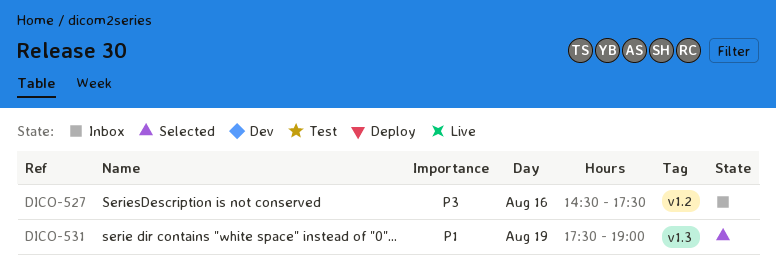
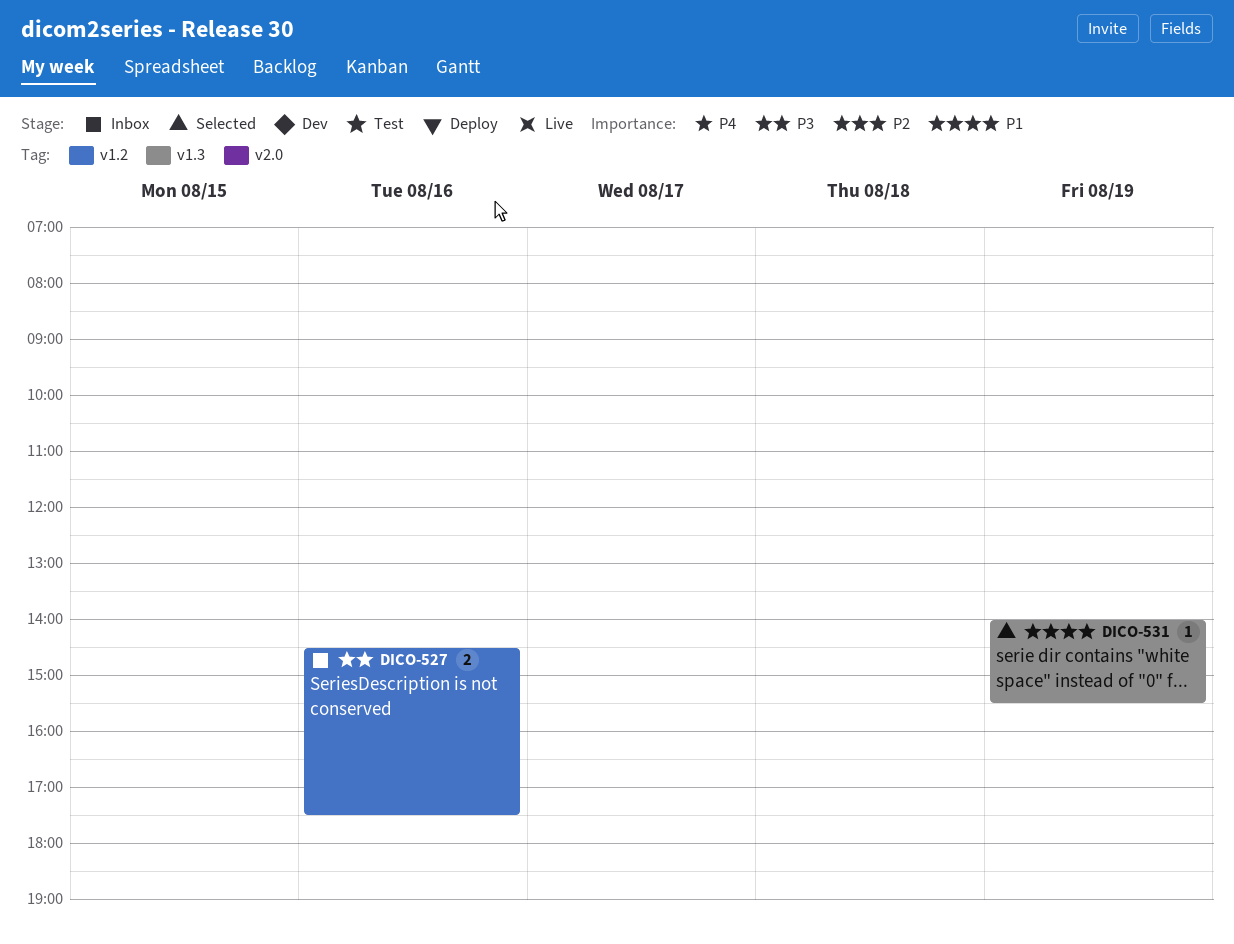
DICO-531, begins: 17:30 -> 14:00
DICO-531, ends: 19:00 -> 15:30

